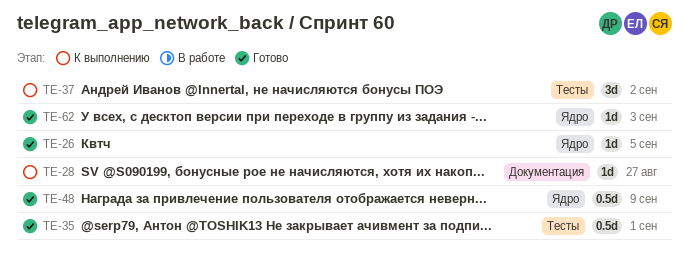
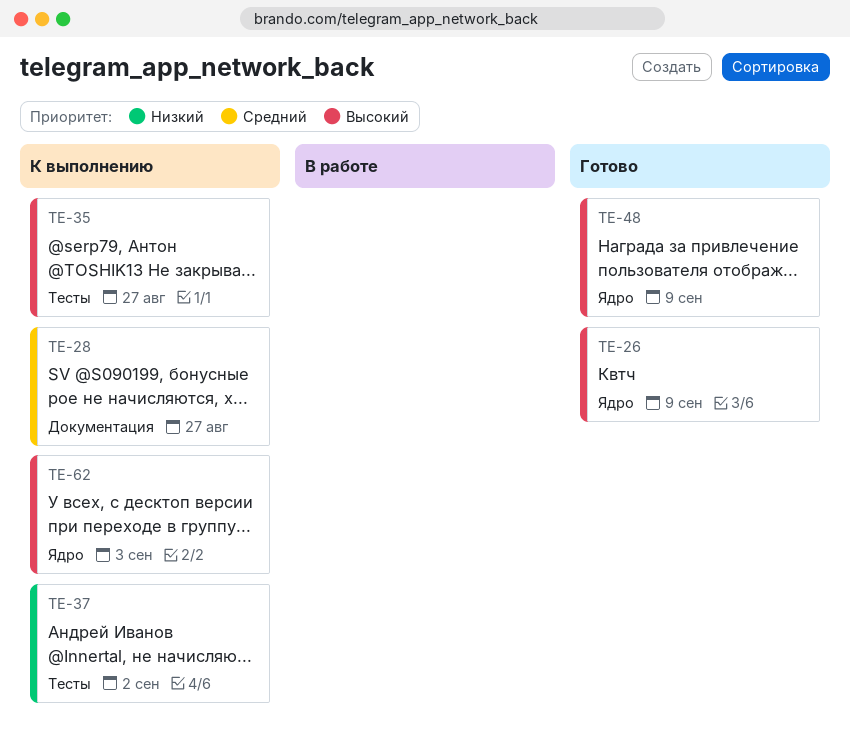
TE-26, due: Sep 5 -> Sep 9
TE-35, status: Готово -> К выполнению
TE-35, due: Sep 1 -> Aug 27
TE-62, status: Готово -> К выполнению

